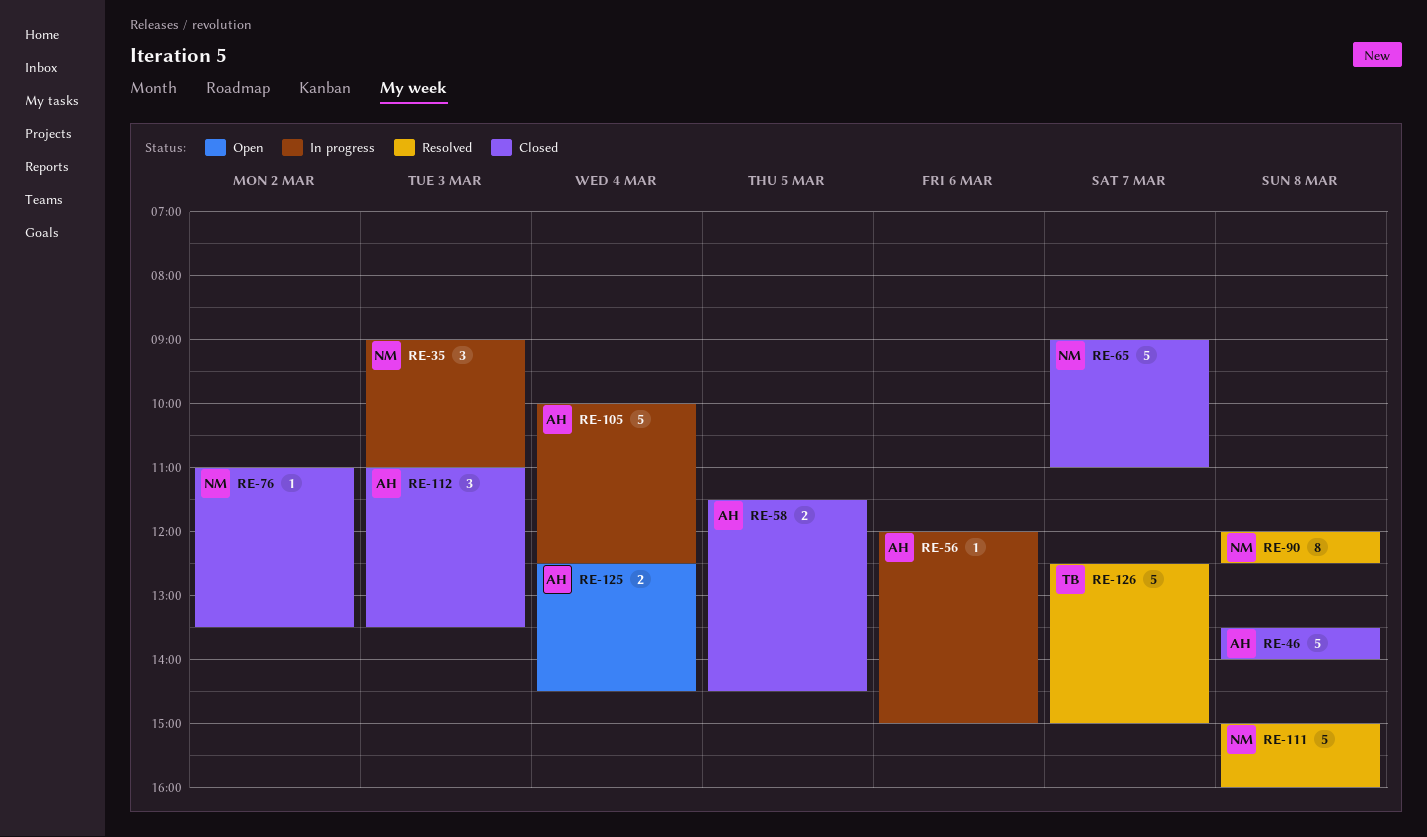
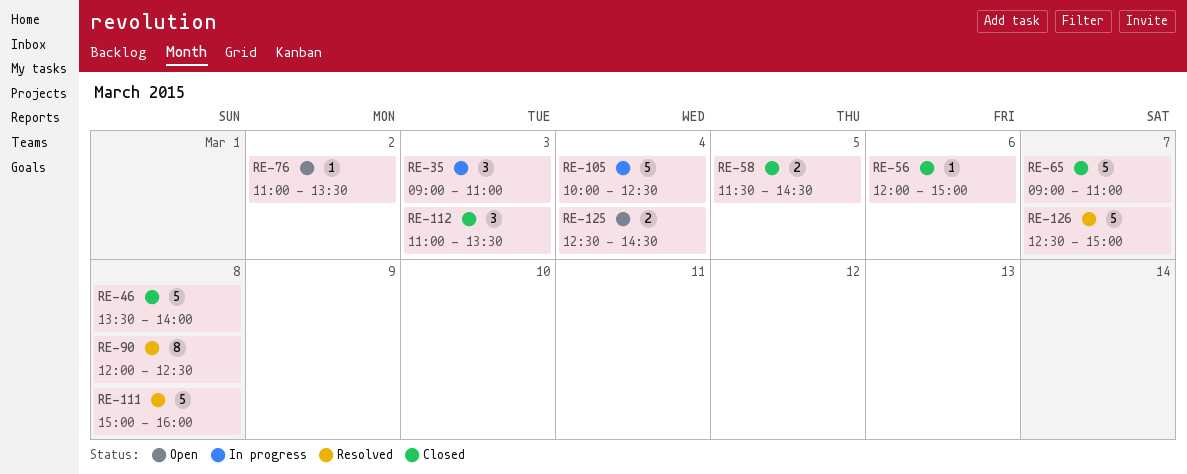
RE-56, status: In progress -> Closed
RE-76, status: Closed -> Open

